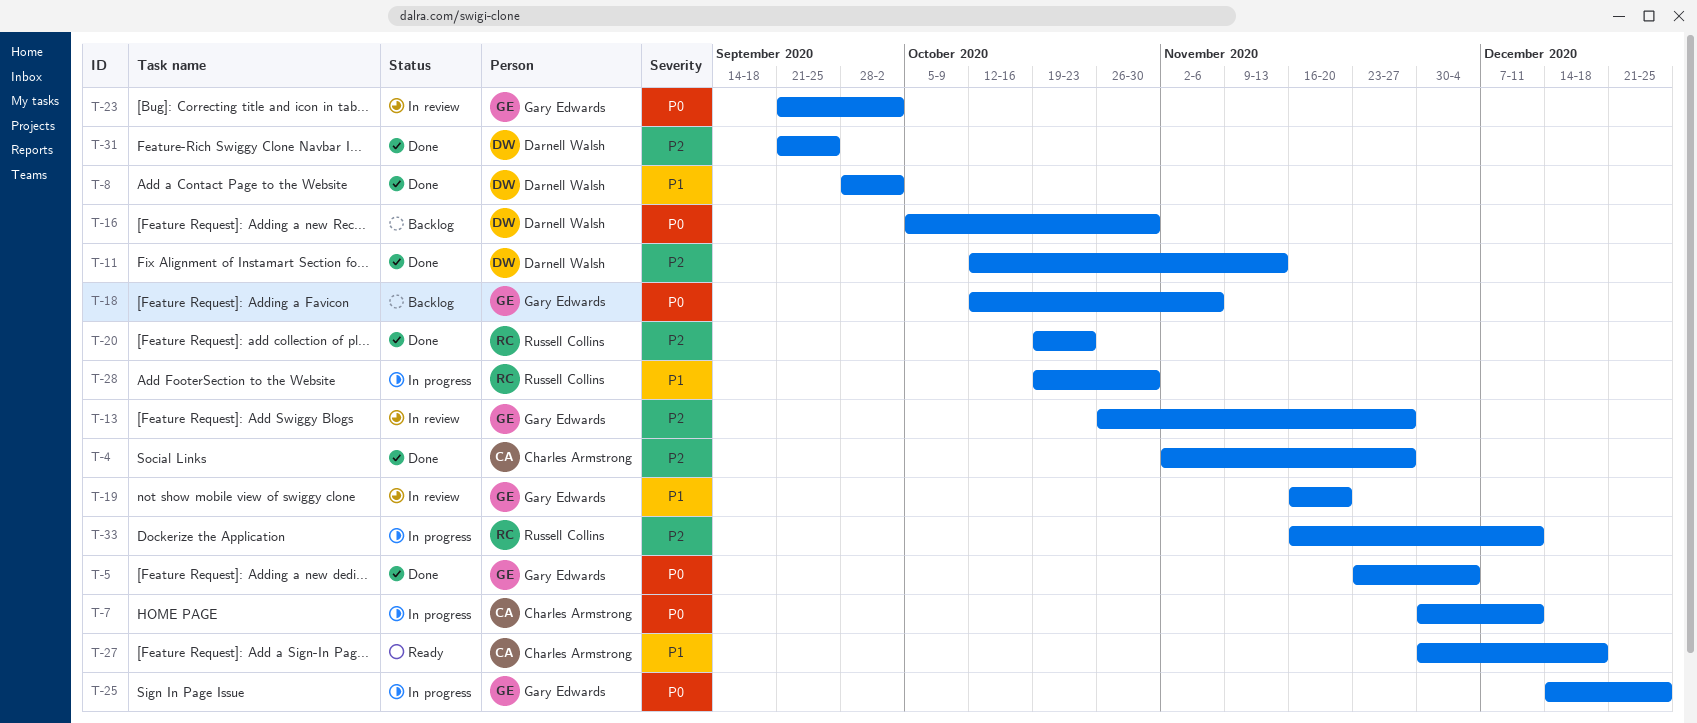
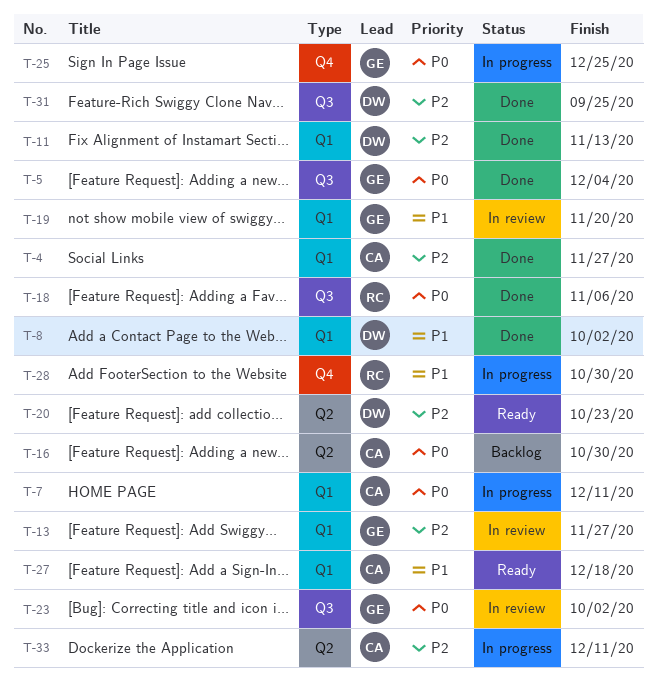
T-16, owner: Darnell Walsh -> Charles Armstrong
T-18, status: Backlog -> Done
T-18, owner: Gary Edwards -> Russell Collins
T-20, status: Done -> Ready
T-20, owner: Russell Collins -> Darnell Walsh
T-33, owner: Russell Collins -> Charles Armstrong

